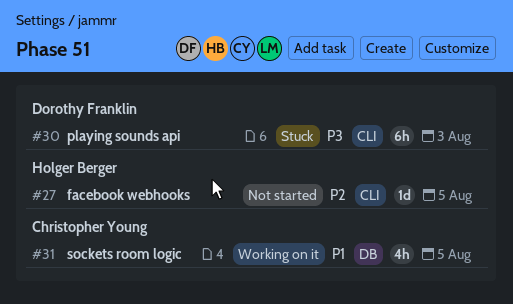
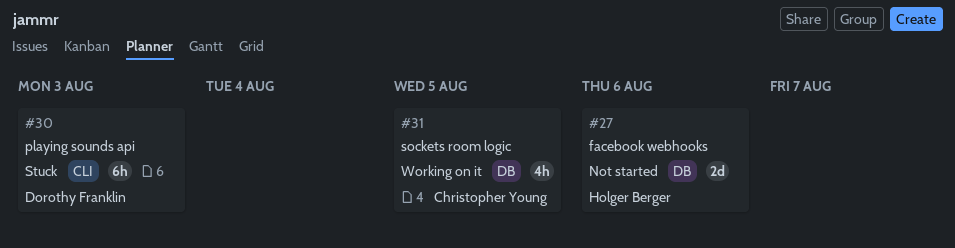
#27, label: CLI -> DB
#27, estimate: 1d -> 2d
#27, due: Aug 5 -> Aug 6

